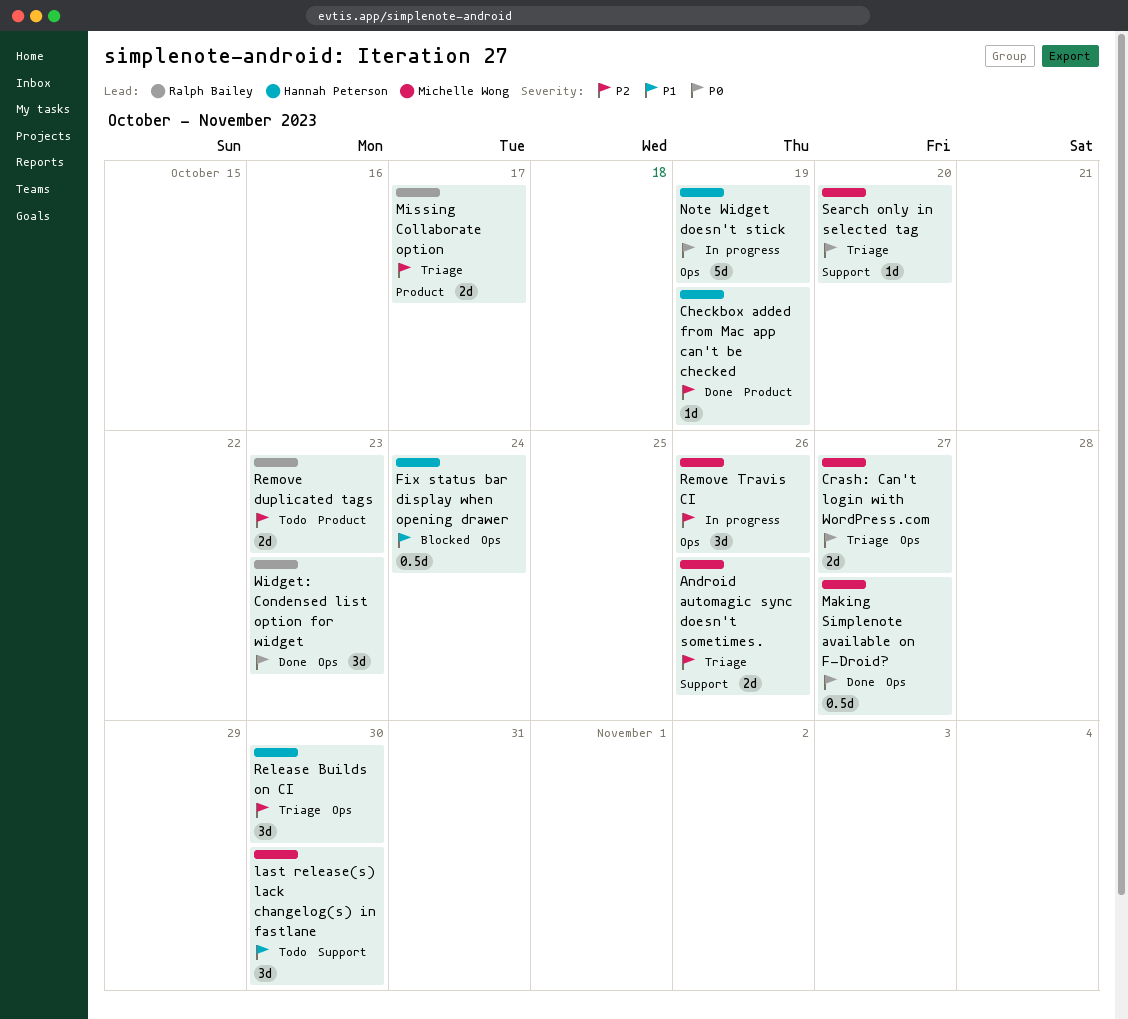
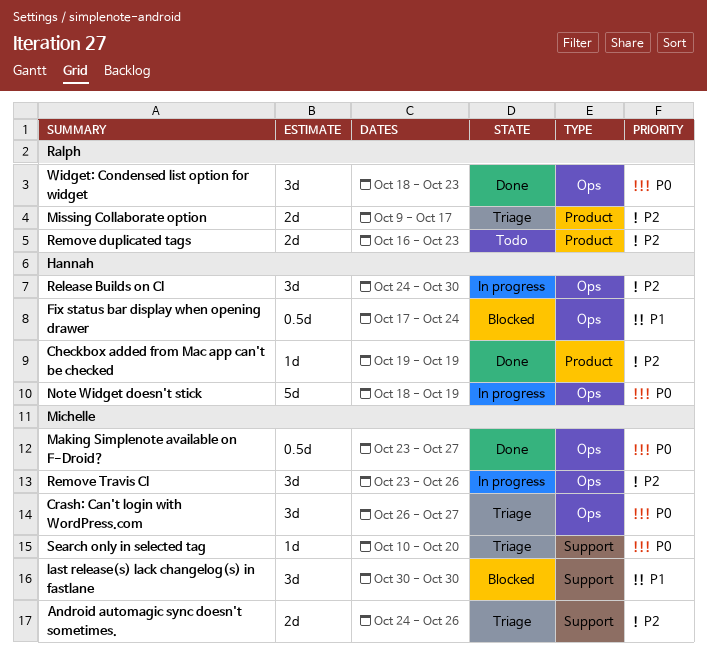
Crash: Can't login with WordPress.com, estimate: 2d -> 3d
last release(s) lack changelog(s) in fastlane, status: Todo -> Blocked
Release Builds on CI, status: Triage -> In progress

